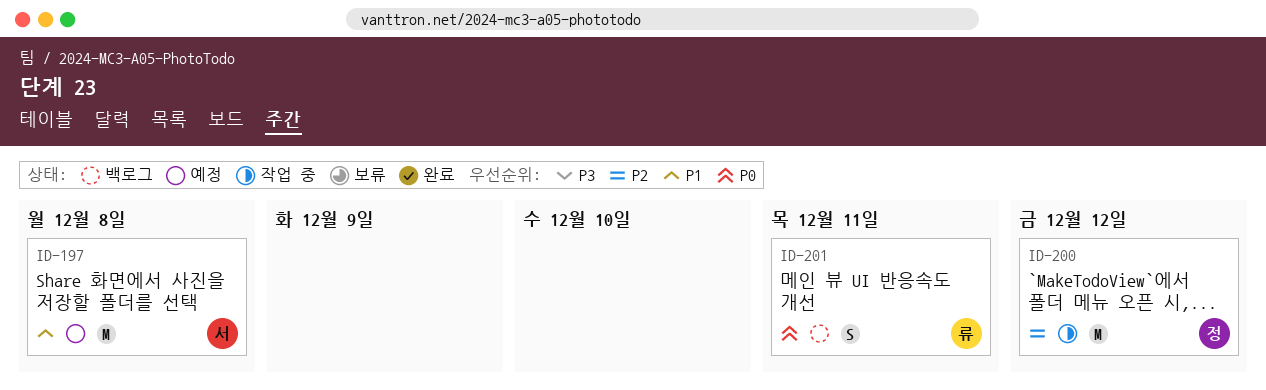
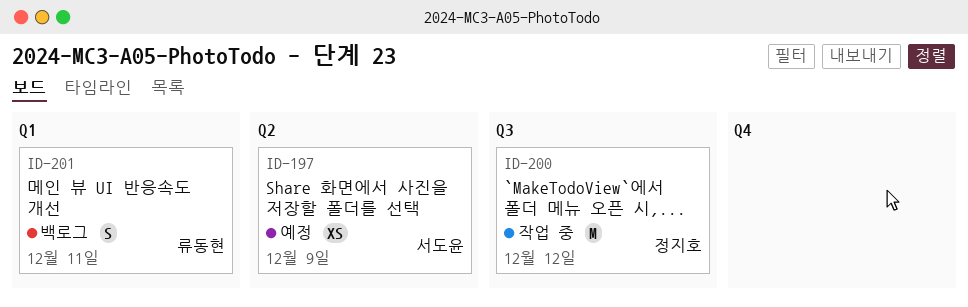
ID-197, estimate: M -> XS
ID-197, due: Dec 8 -> Dec 9

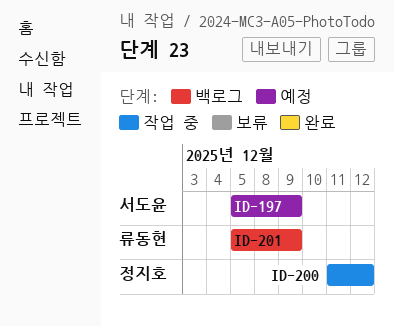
ID-201, due: Dec 11 -> Dec 9

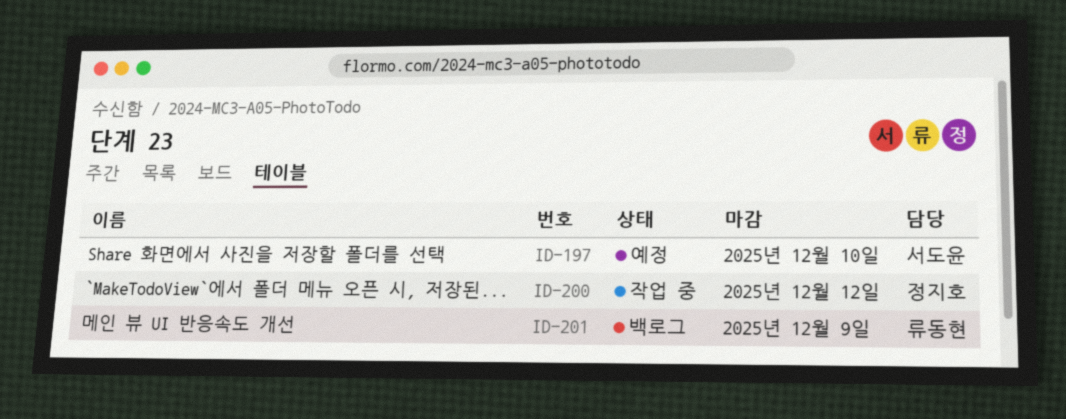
ID-197, due: Dec 9 -> Dec 10

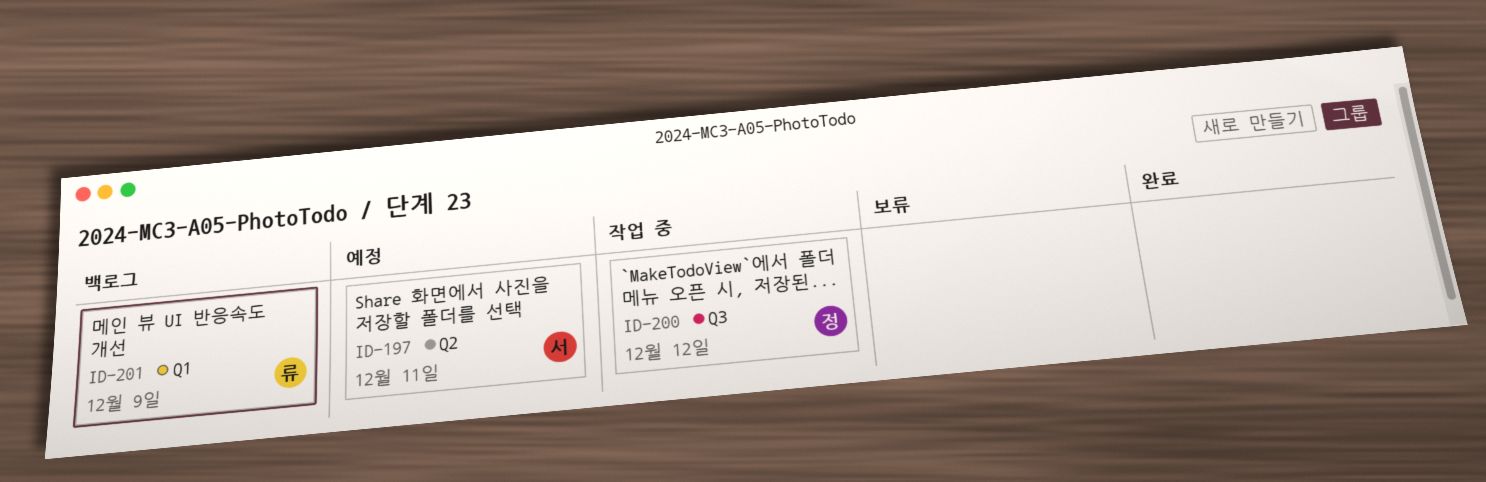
ID-197, due: Dec 10 -> Dec 11

